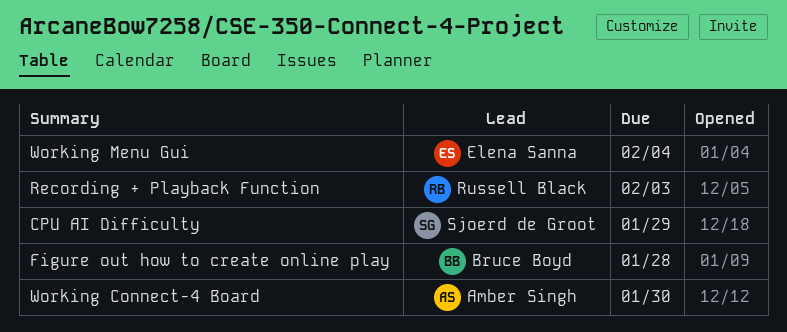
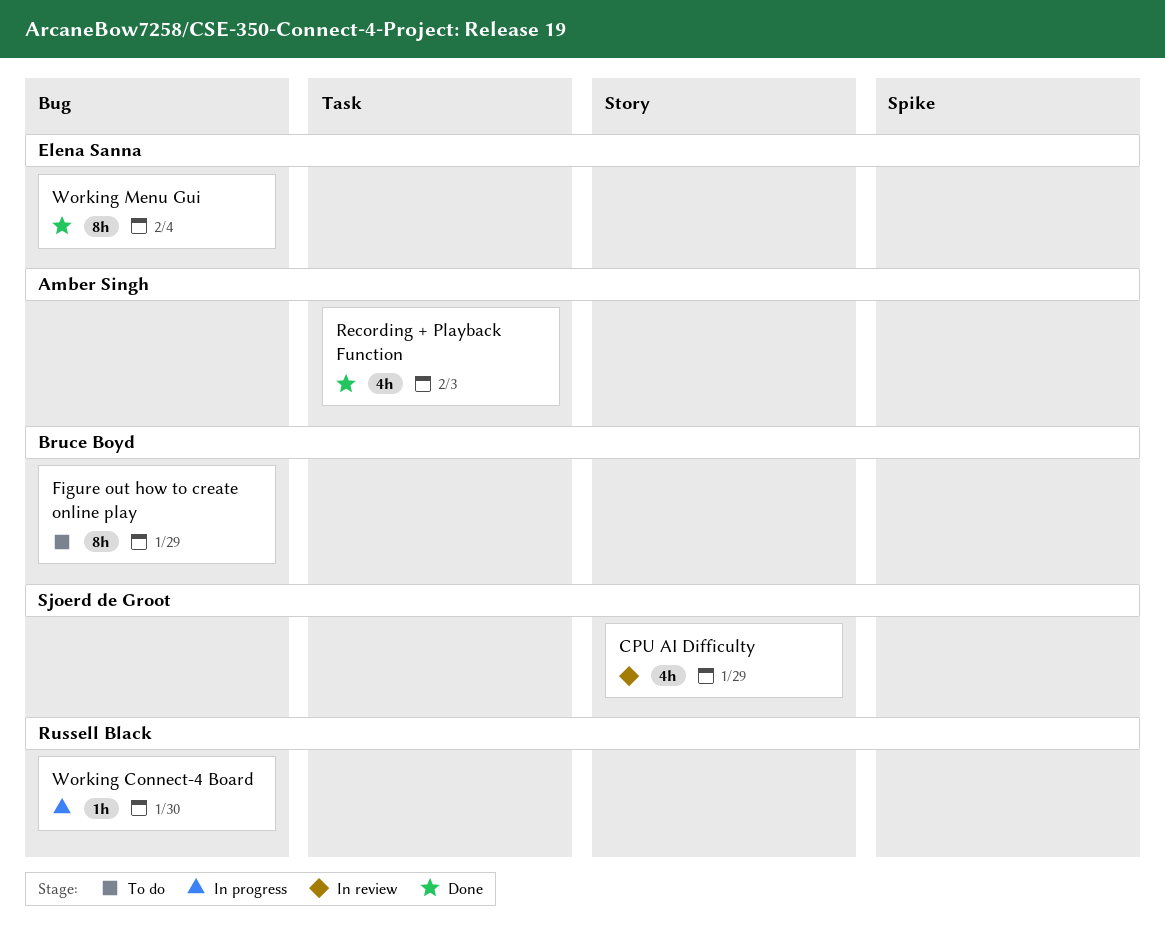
Figure out how to create online play, due: Jan 28 -> Jan 29
Recording + Playback Function, owner: Russell Black -> Amber Singh
Working Connect-4 Board, owner: Amber Singh -> Russell Black

